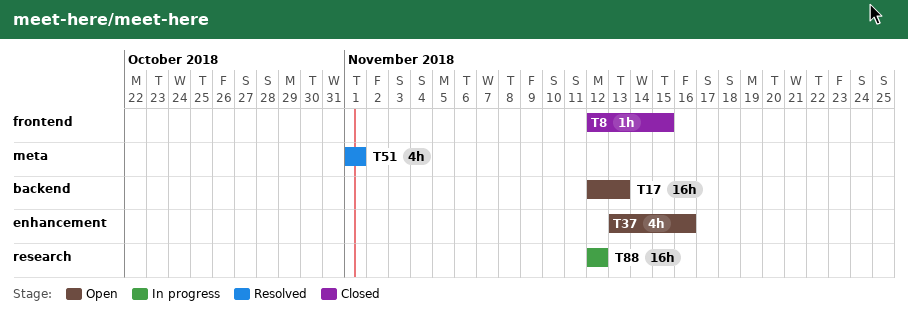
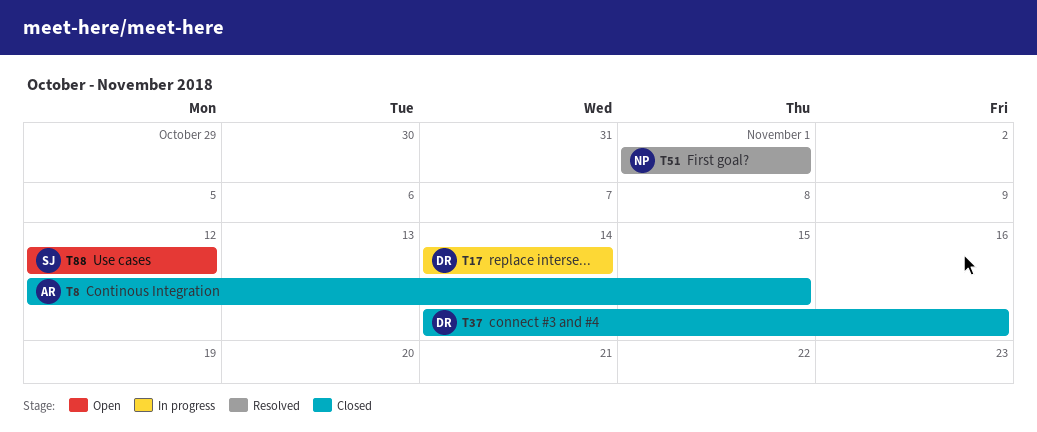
T17, status: Open -> In progress
T17, start: Nov 12 -> Nov 14
T17, due: Nov 13 -> Nov 14
T37, status: Open -> Closed
T37, start: Nov 13 -> Nov 14
T88, status: In progress -> Open

